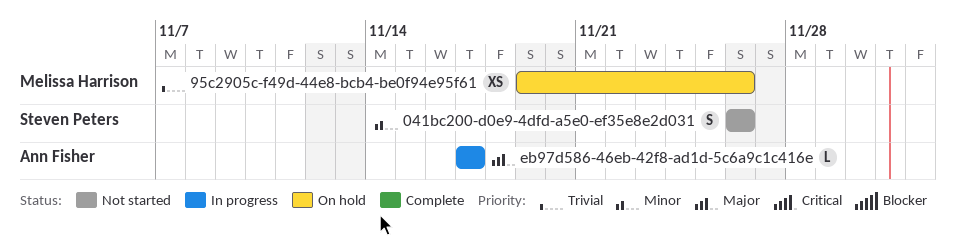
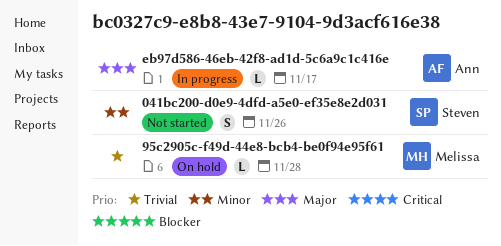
95c2905c-f49d-44e8-bcb4-be0f94e95f61, estimate: XS -> L
95c2905c-f49d-44e8-bcb4-be0f94e95f61, due: Nov 26 -> Nov 28

